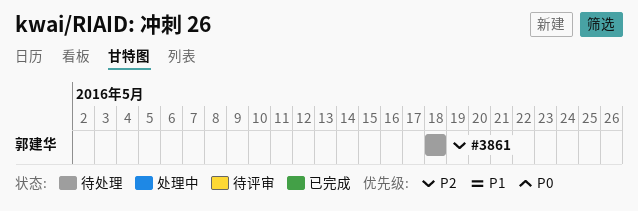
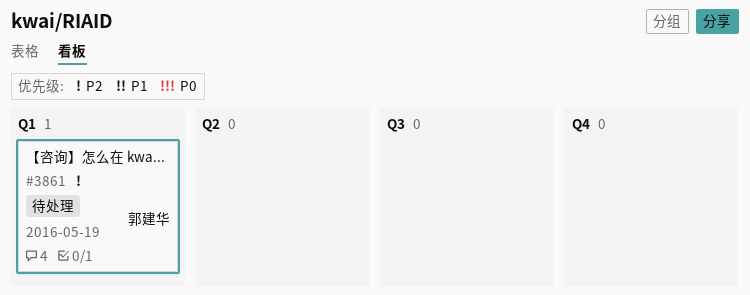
#3861, due: May 18 -> May 19

